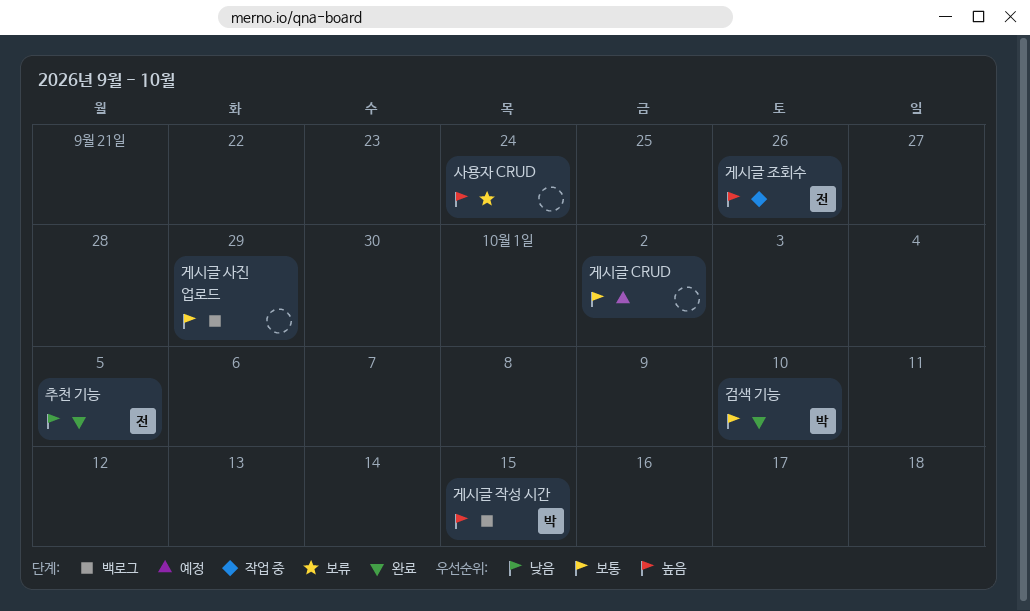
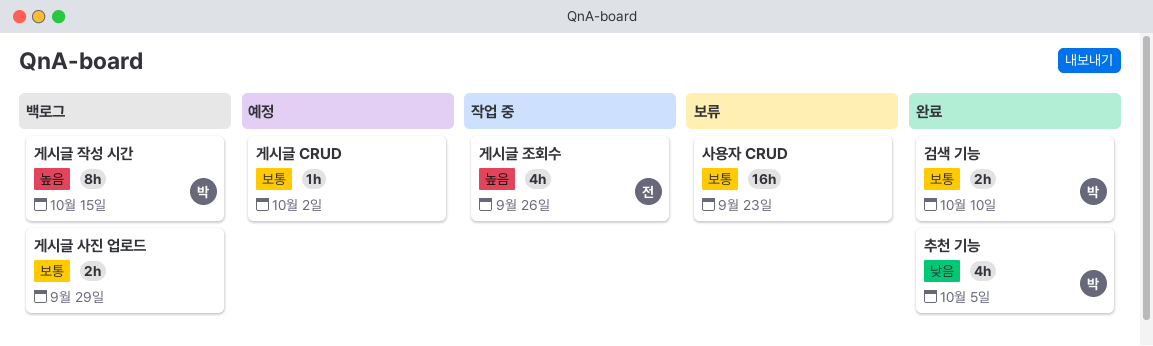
사용자 CRUD, priority: 높음 -> 보통
사용자 CRUD, due: Sep 24 -> Sep 23
추천 기능, owner: 전 -> 박

